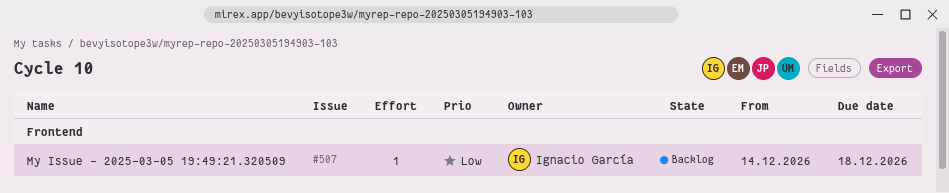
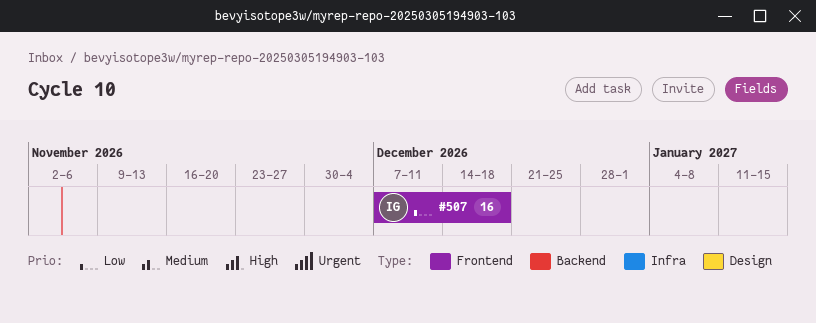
#507, estimate: 1 -> 16
#507, start: Dec 14 -> Dec 7

